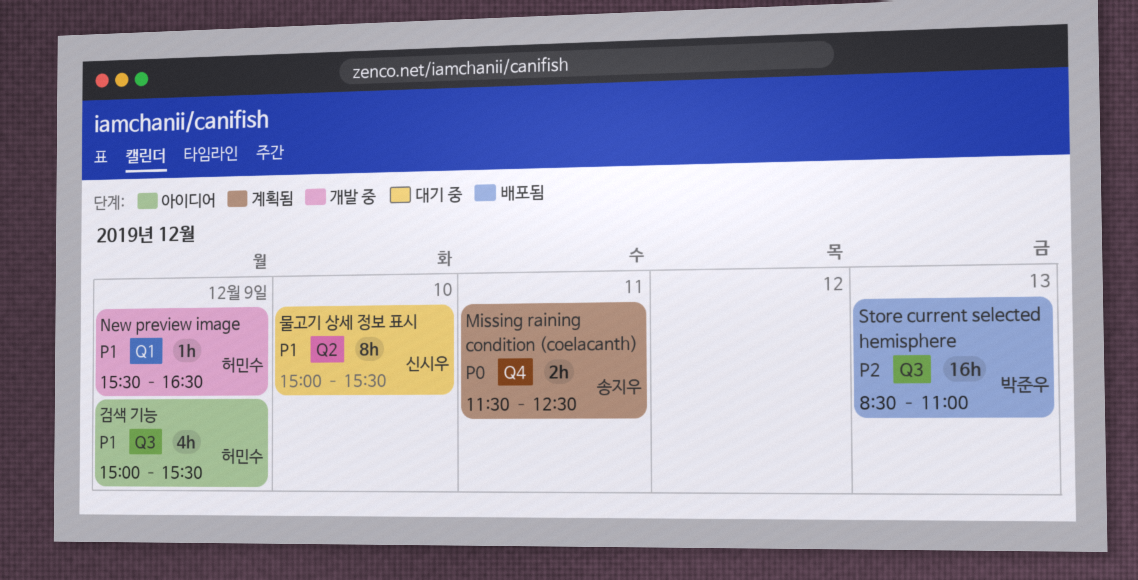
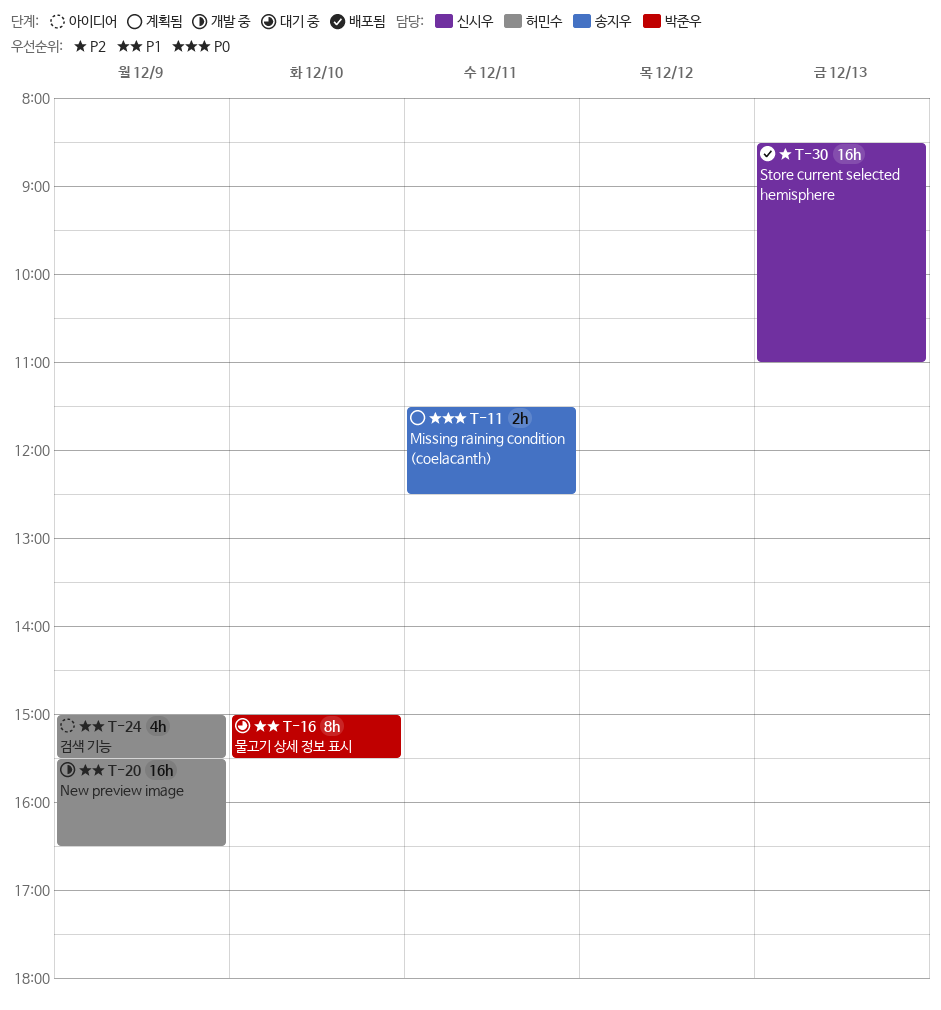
New preview image, estimate: 1h -> 16h
Store current selected hemisphere, owner: 박준우 -> 신시우
물고기 상세 정보 표시, owner: 신시우 -> 박준우

